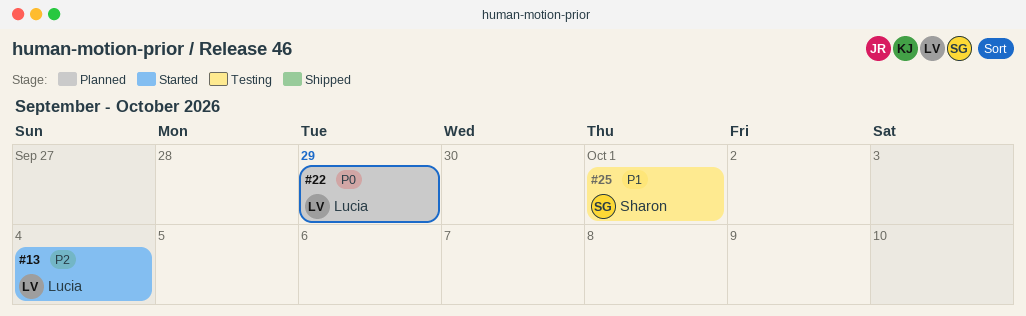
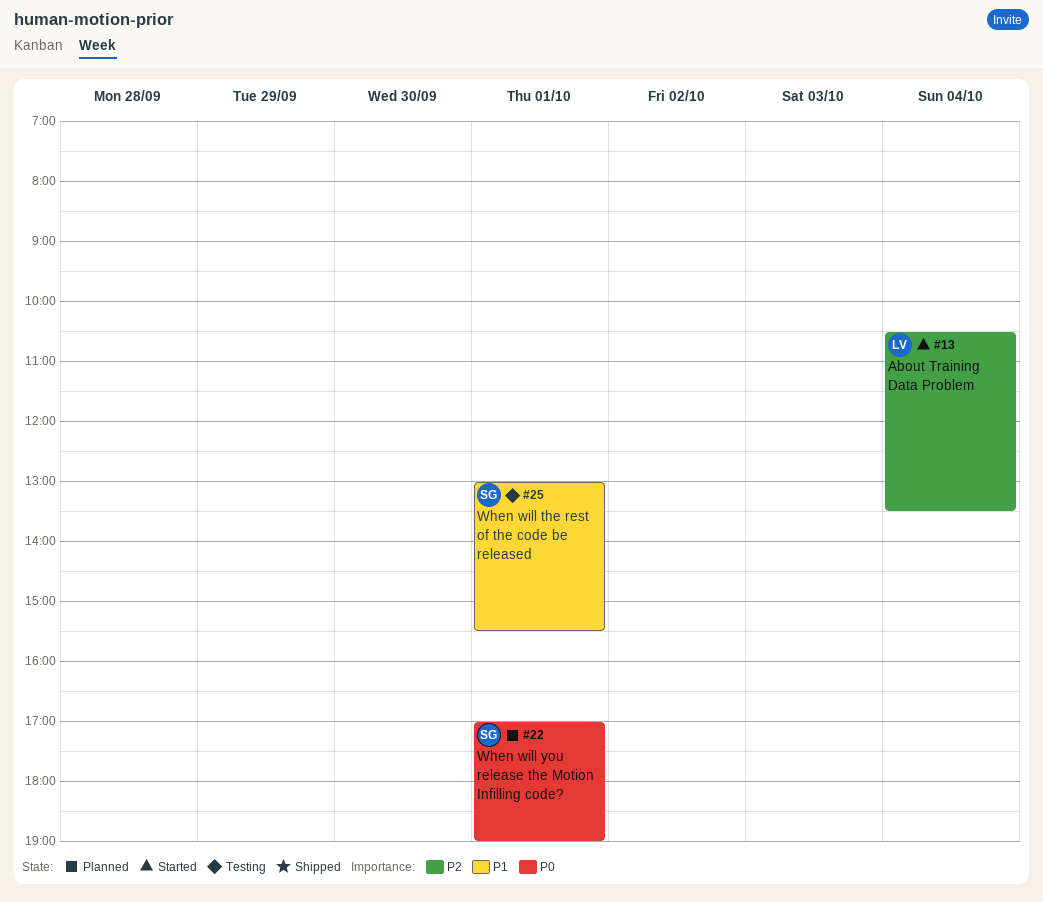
#22, owner: Lucia -> Sharon
#22, day: Sep 29 -> Oct 1

